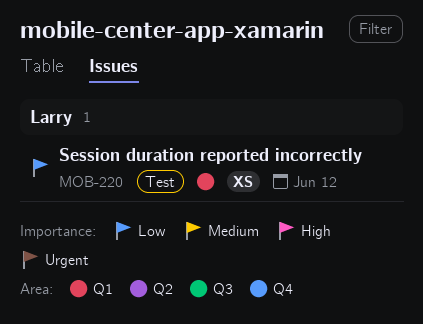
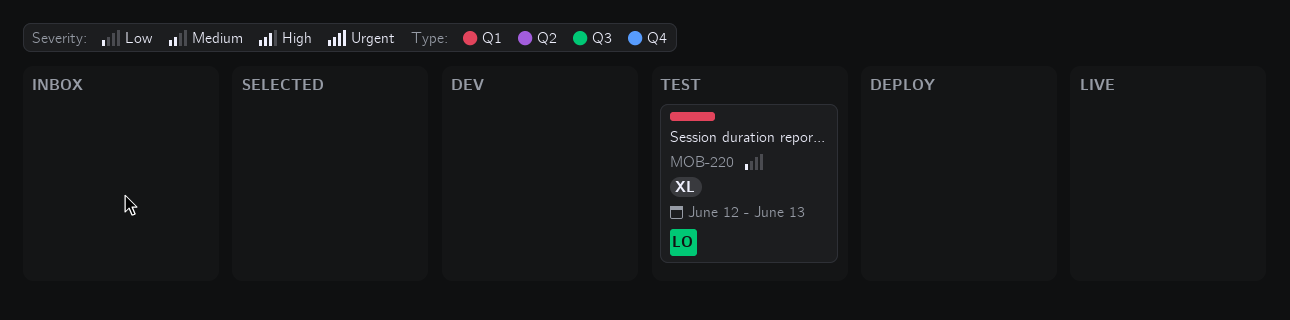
MOB-220, estimate: XS -> XL
MOB-220, due: Jun 12 -> Jun 13

